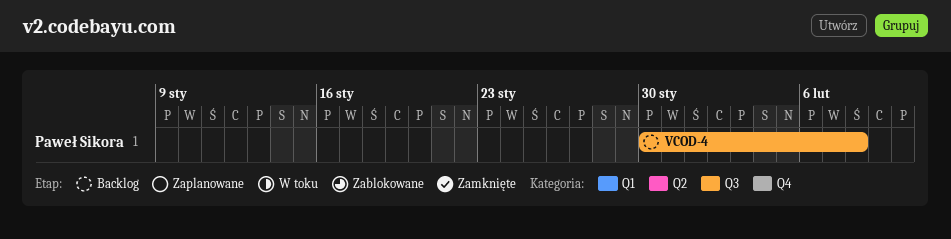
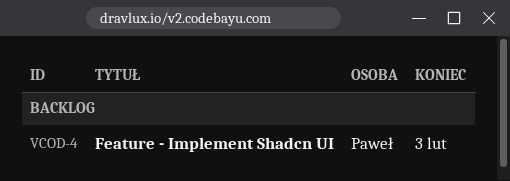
VCOD-4, due: Feb 8 -> Feb 3

